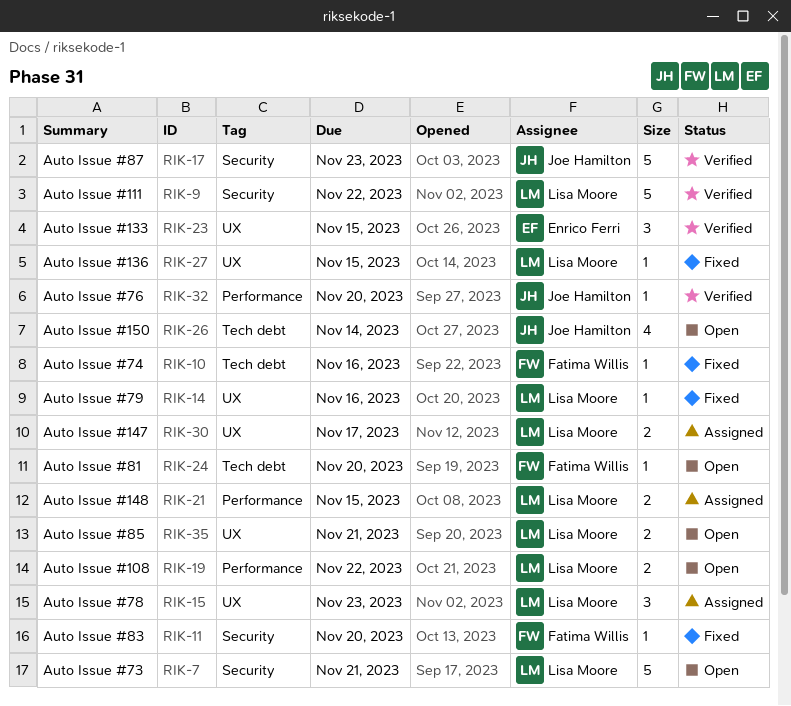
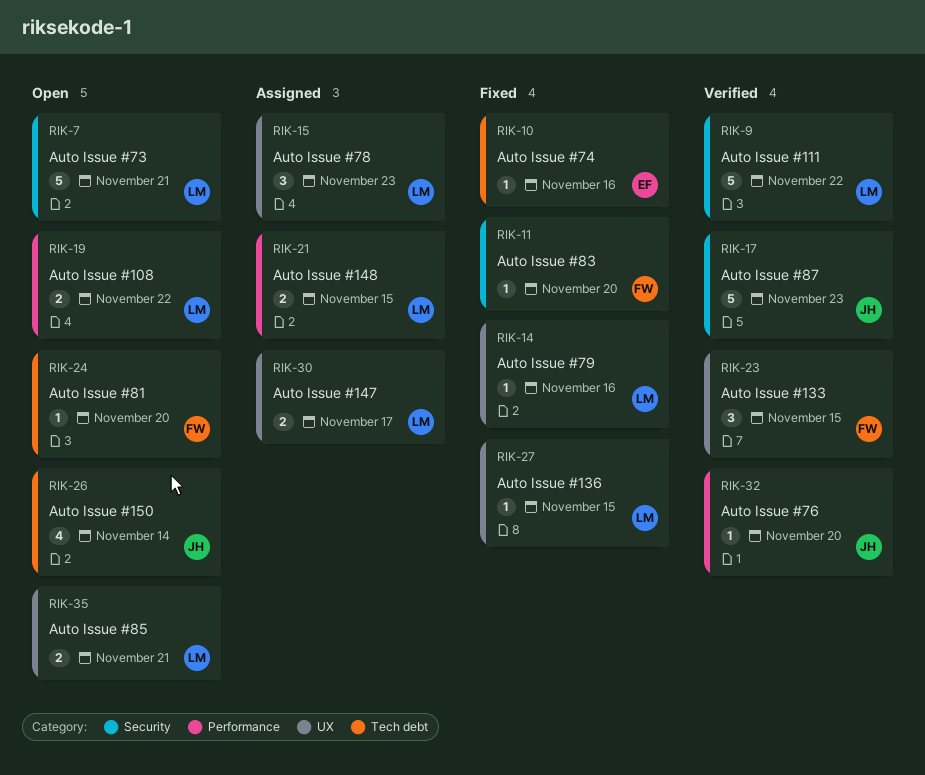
RIK-10, owner: Fatima Willis -> Enrico Ferri
RIK-23, owner: Enrico Ferri -> Fatima Willis

